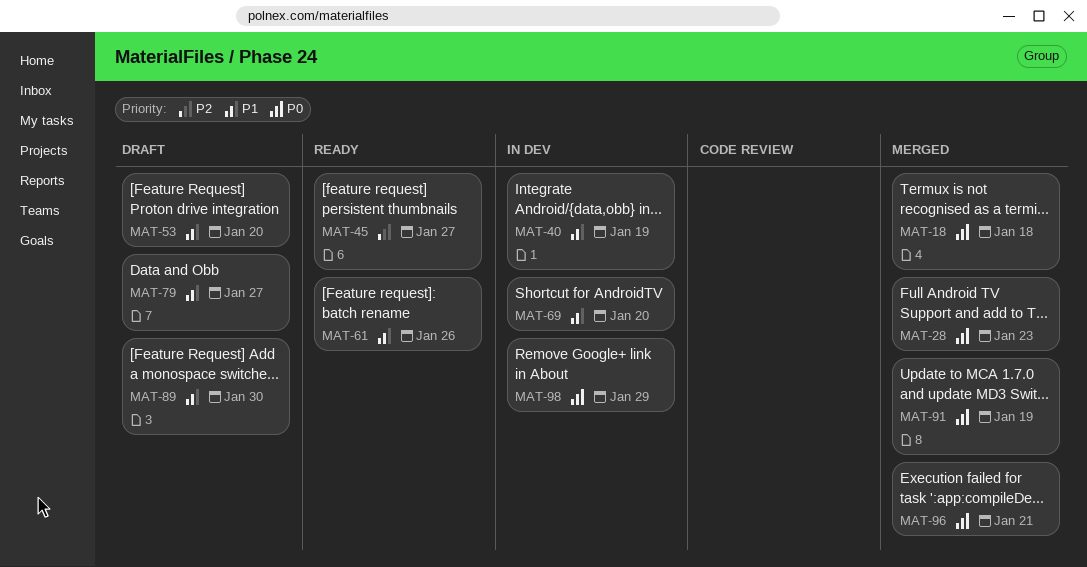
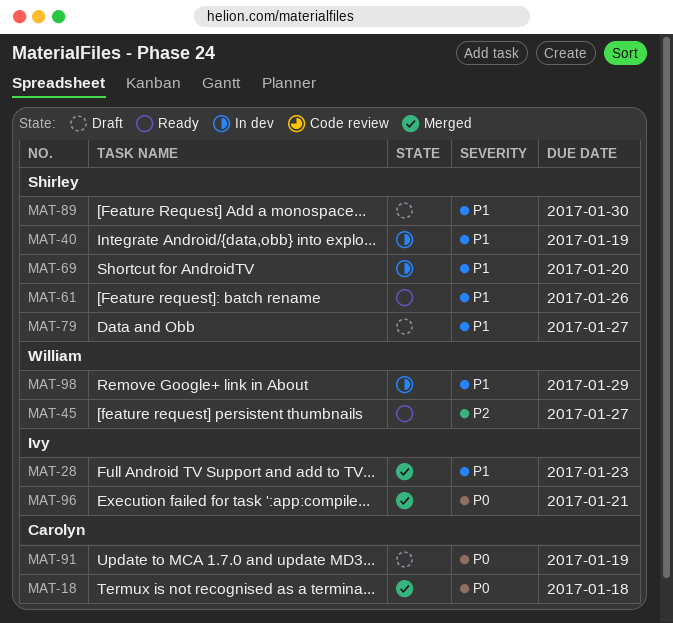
MAT-28, priority: P0 -> P1
MAT-53: present -> none
MAT-91, status: Merged -> Draft
MAT-98, priority: P0 -> P1

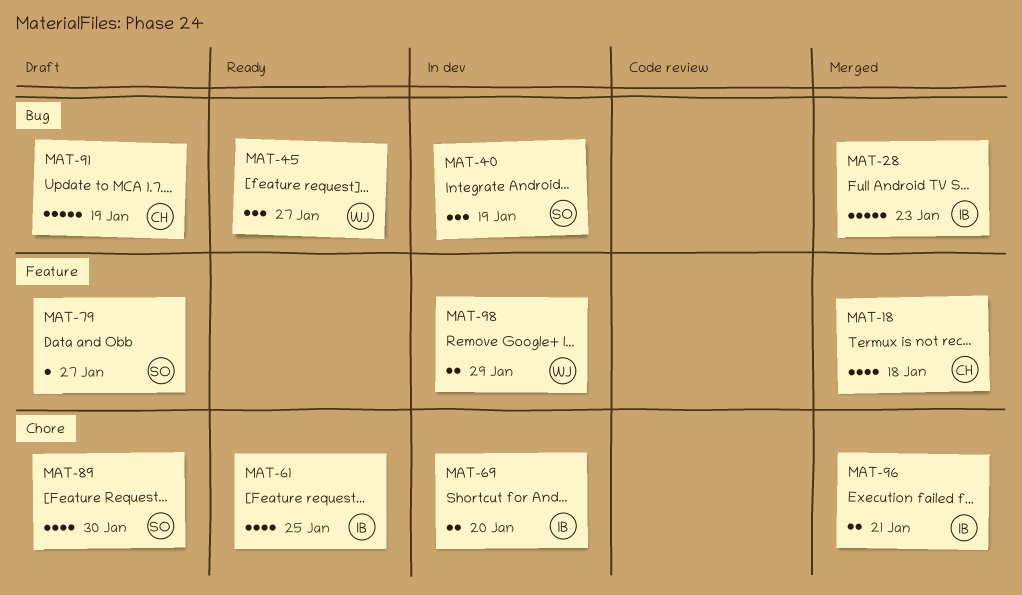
MAT-61, owner: Shirley -> Ivy
MAT-61, due: Jan 26 -> Jan 25
MAT-69, owner: Shirley -> Ivy

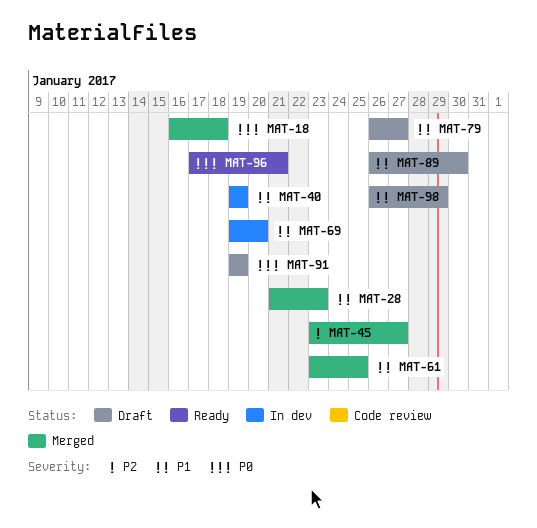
MAT-45, status: Ready -> Merged
MAT-61, status: Ready -> Merged
MAT-96, status: Merged -> Ready
MAT-98, status: In dev -> Draft

